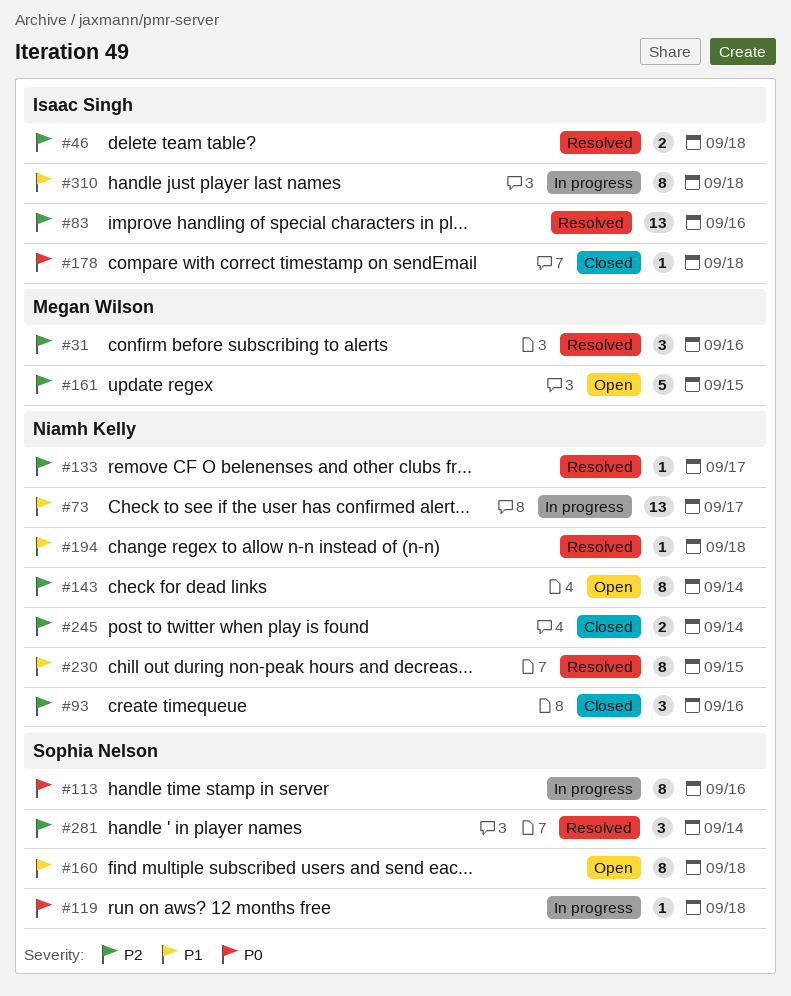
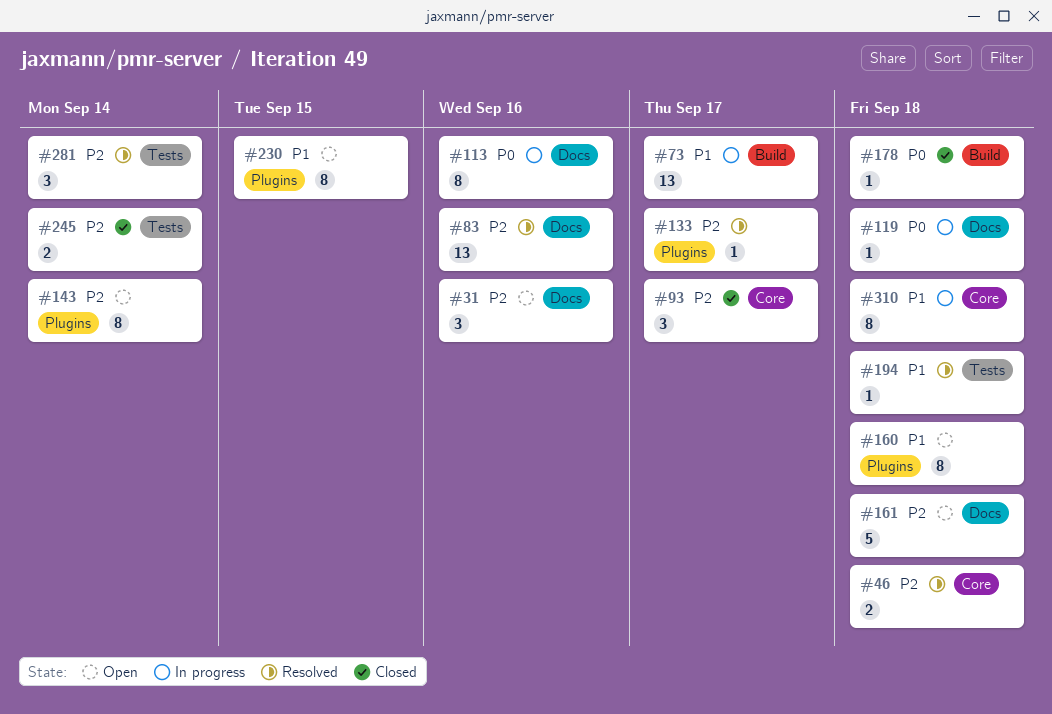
#31, status: Resolved -> Open
#93, due: Sep 16 -> Sep 17
#161, due: Sep 15 -> Sep 18
#230, status: Resolved -> Open

